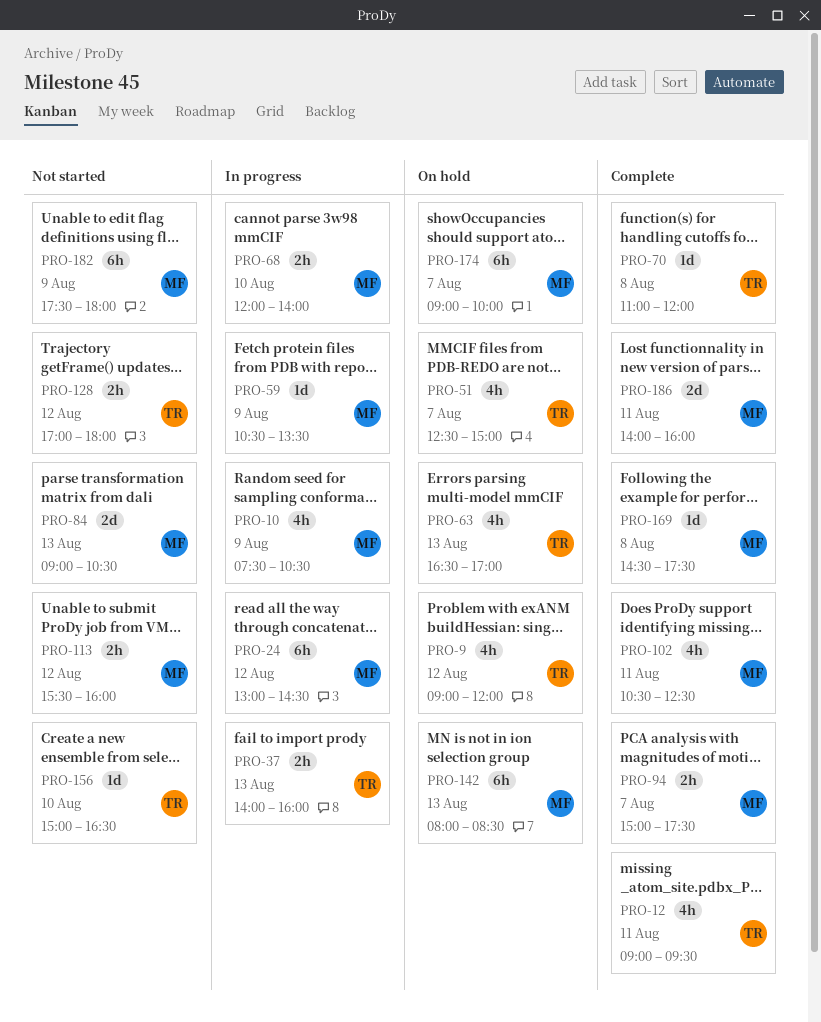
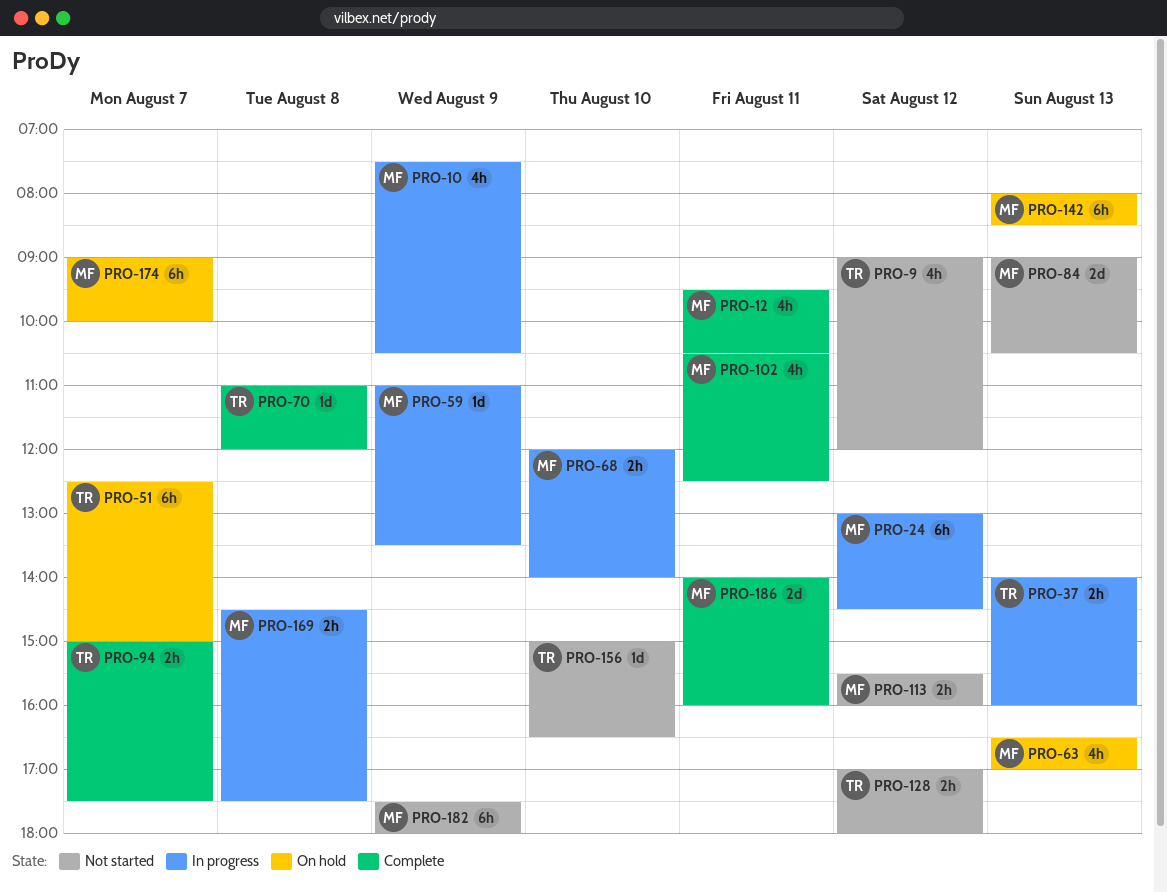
PRO-9, status: On hold -> Not started
PRO-12, owner: TR -> MF
PRO-12, begins: 09:00 -> 09:30
PRO-12, ends: 09:30 -> 10:30
PRO-51, estimate: 4h -> 6h
PRO-59, begins: 10:30 -> 11:00
PRO-63, owner: TR -> MF
PRO-94, owner: MF -> TR
PRO-169, status: Complete -> In progress
PRO-169, estimate: 1d -> 2h

